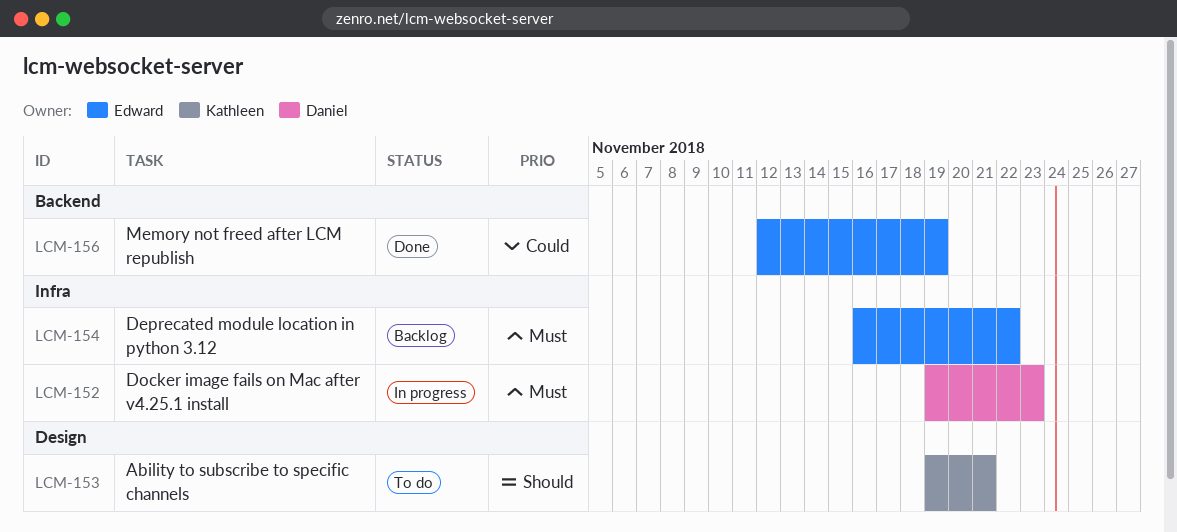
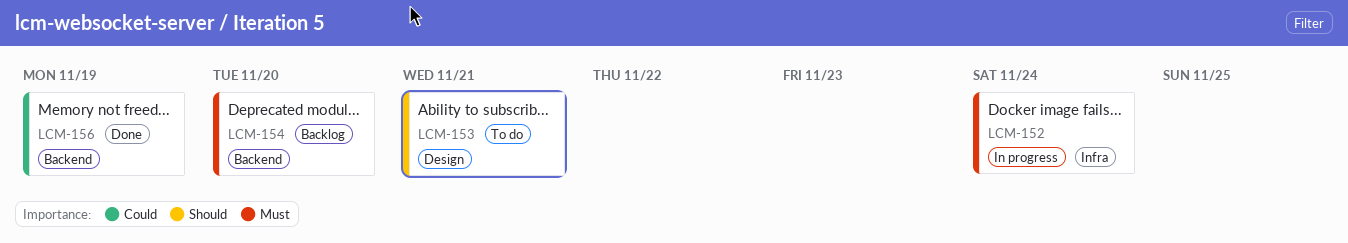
LCM-152, due: Nov 23 -> Nov 24
LCM-154, label: Infra -> Backend
LCM-154, due: Nov 22 -> Nov 20

